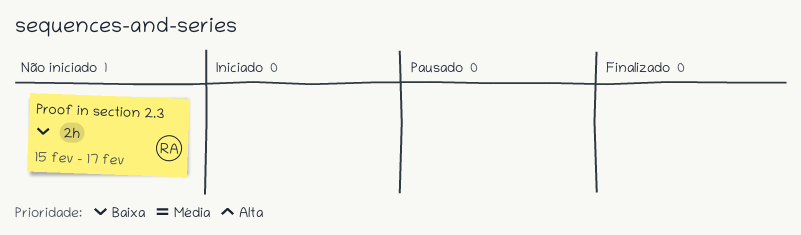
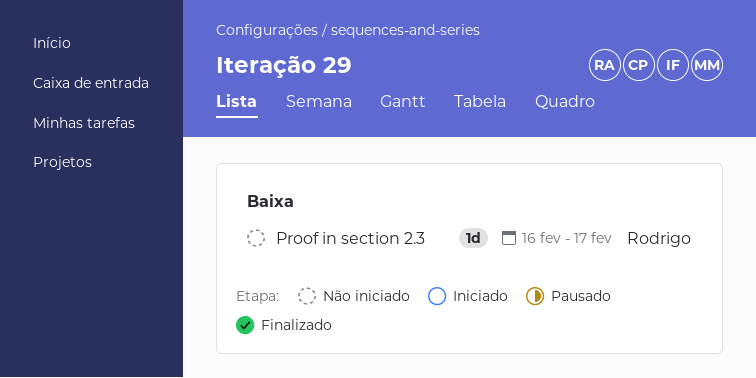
Proof in section 2.3, estimate: 2h -> 1d
Proof in section 2.3, start: Feb 15 -> Feb 16

